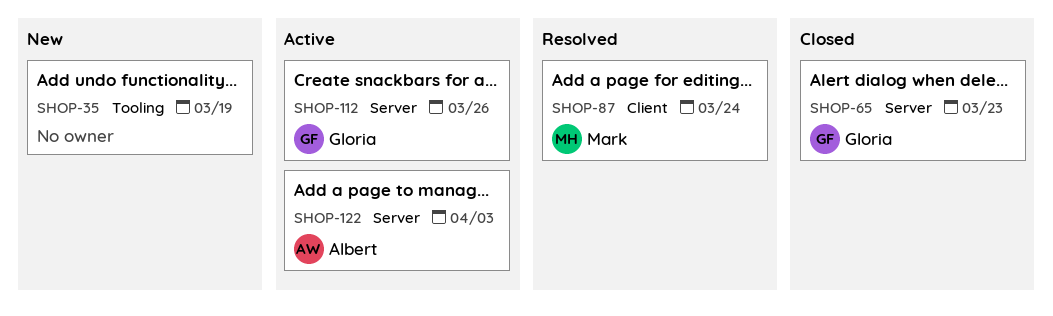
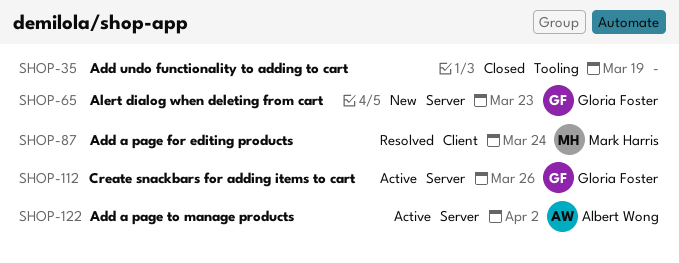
SHOP-35, status: New -> Closed
SHOP-65, status: Closed -> New
SHOP-122, due: Apr 3 -> Apr 2

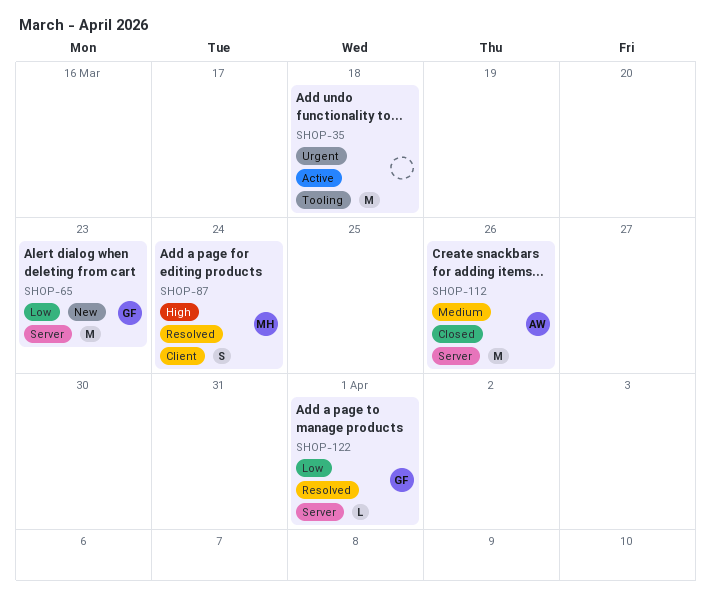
SHOP-35, status: Closed -> Active
SHOP-35, due: Mar 19 -> Mar 18
SHOP-112, status: Active -> Closed
SHOP-112, owner: Gloria Foster -> Albert Wong
SHOP-122, status: Active -> Resolved
SHOP-122, owner: Albert Wong -> Gloria Foster
SHOP-122, due: Apr 2 -> Apr 1

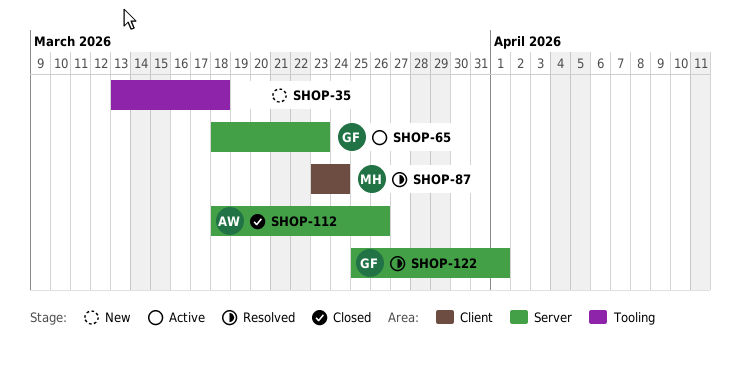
SHOP-35, status: Active -> New
SHOP-65, status: New -> Active

